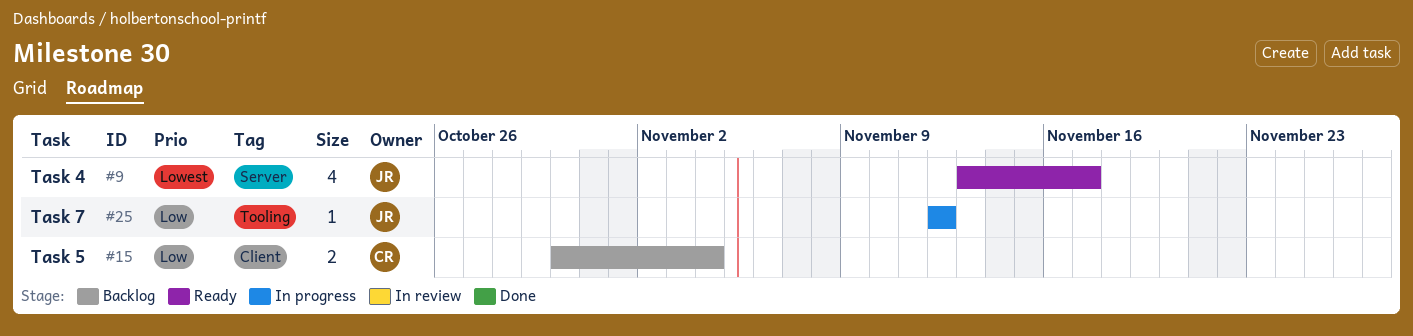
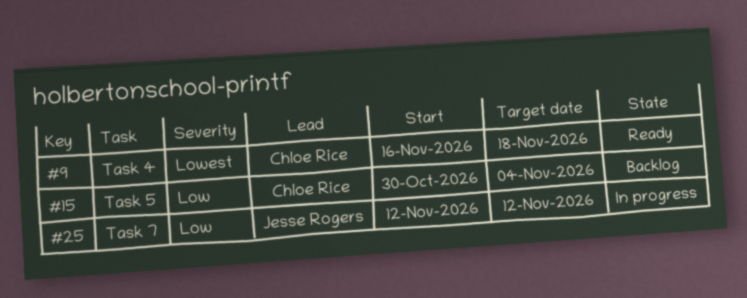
#9, owner: Jesse Rogers -> Chloe Rice
#9, start: Nov 13 -> Nov 16
#9, due: Nov 17 -> Nov 18

